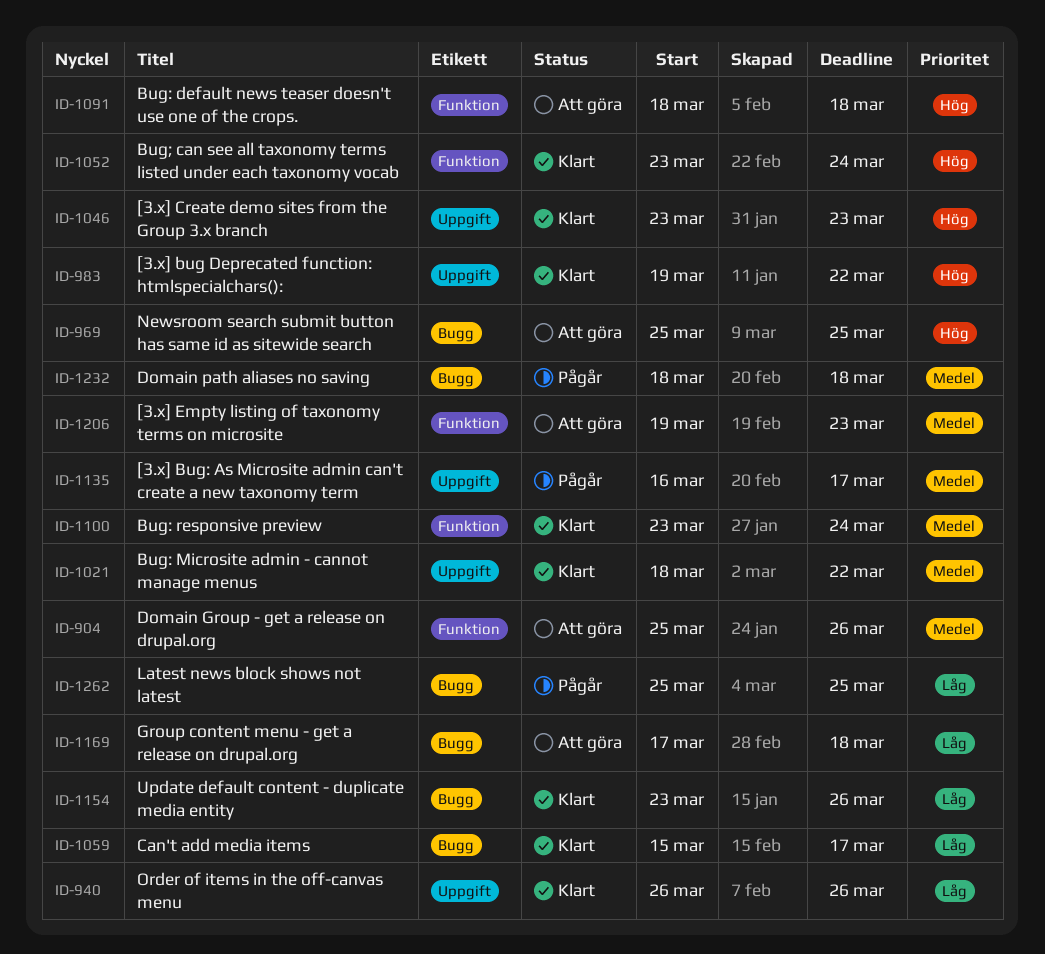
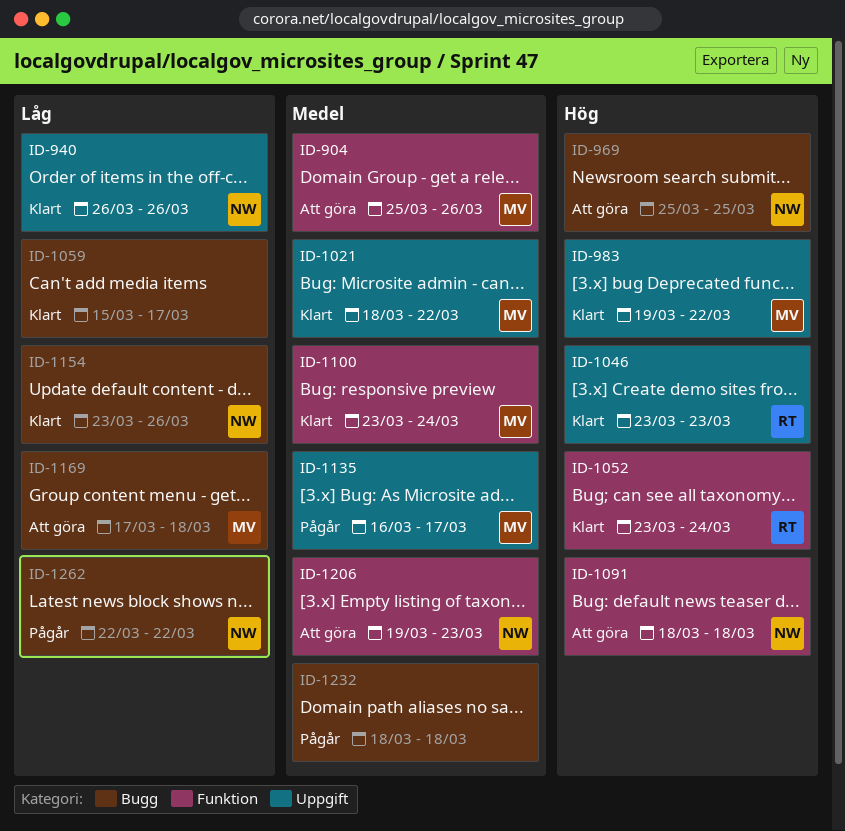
ID-1262, start: Mar 25 -> Mar 22
ID-1262, due: Mar 25 -> Mar 22

